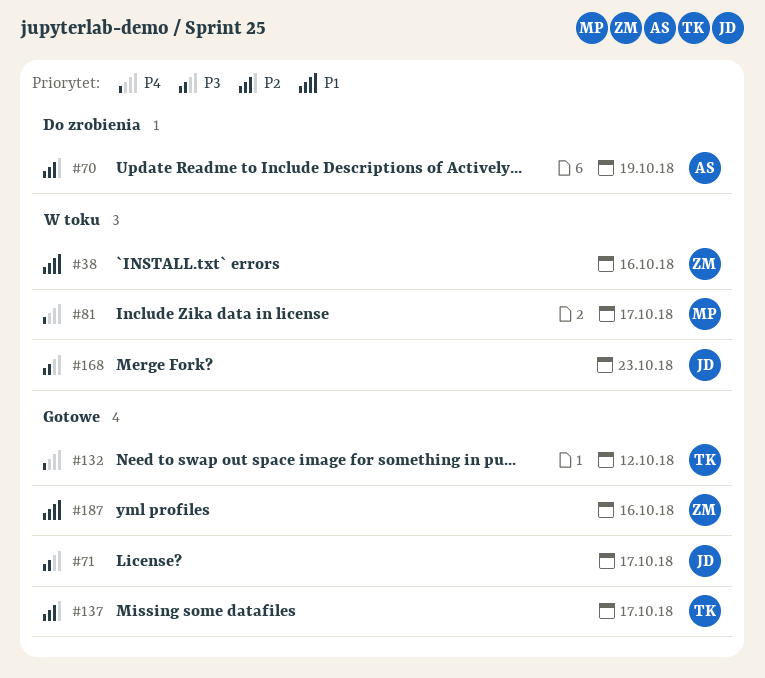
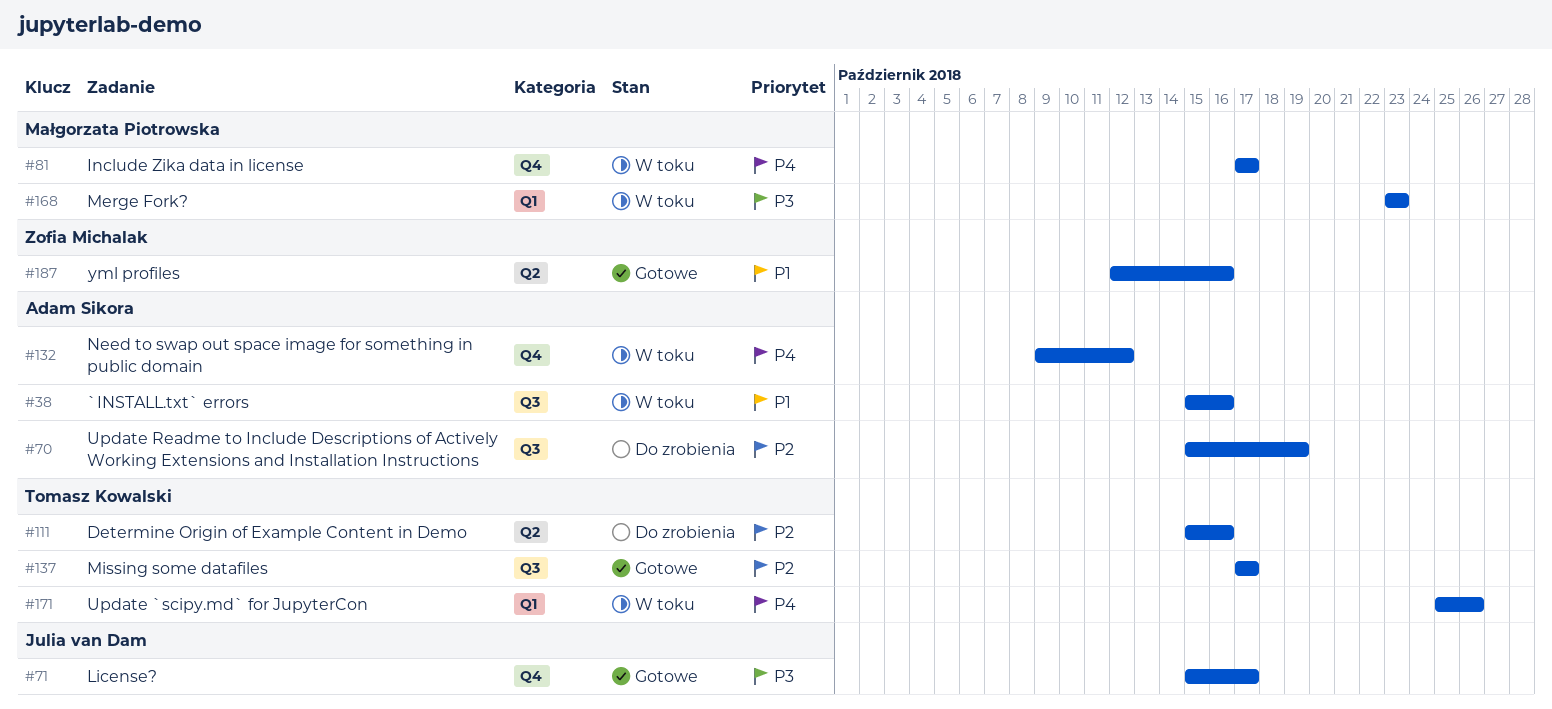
#38, owner: Zofia Michalak -> Adam Sikora
#111: none -> present
#132, status: Gotowe -> W toku
#132, owner: Tomasz Kowalski -> Adam Sikora
#168, owner: Julia van Dam -> Małgorzata Piotrowska
#171: none -> present

